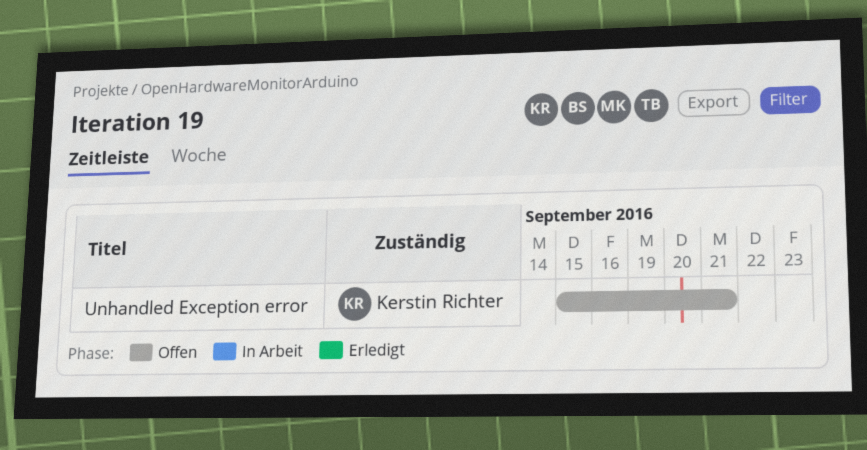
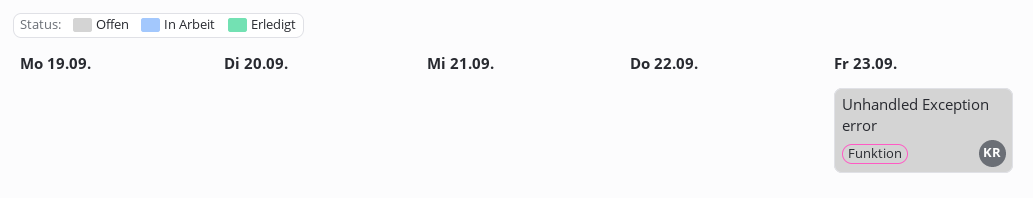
Unhandled Exception error, due: Sep 21 -> Sep 23

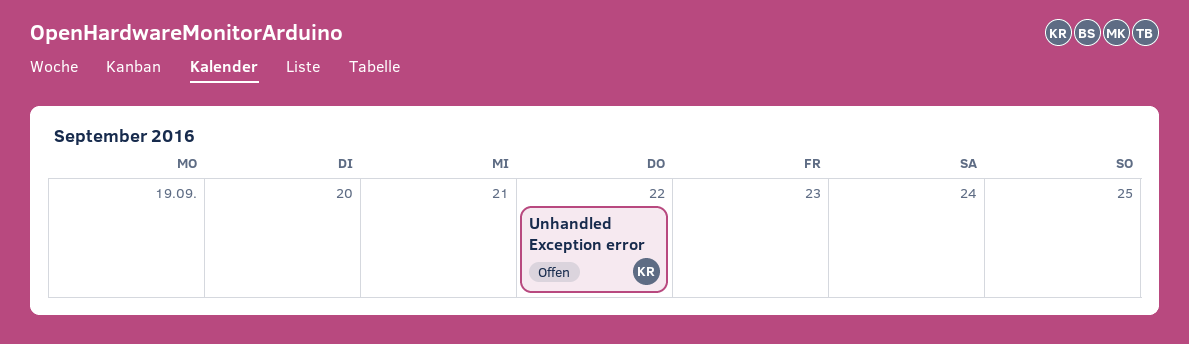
Unhandled Exception error, due: Sep 23 -> Sep 22

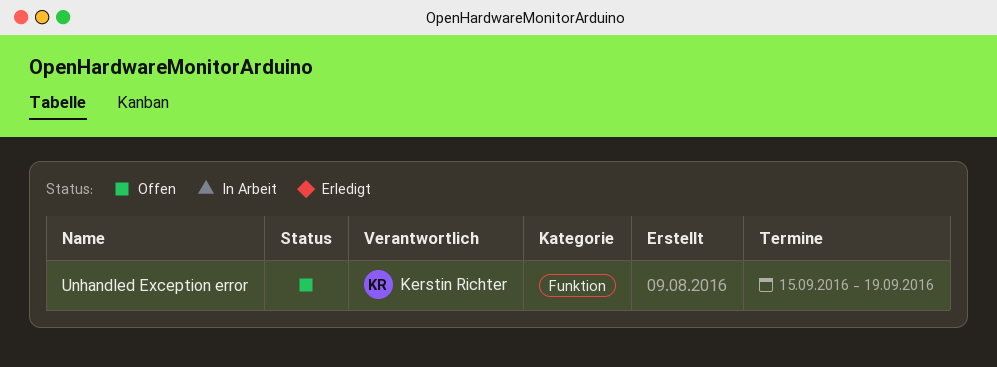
Unhandled Exception error, due: Sep 22 -> Sep 19

